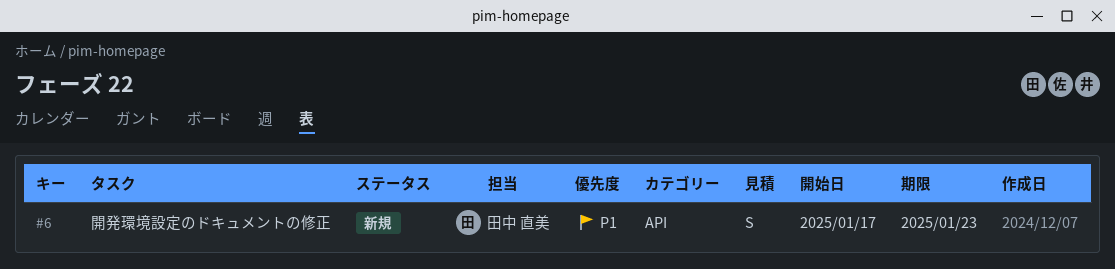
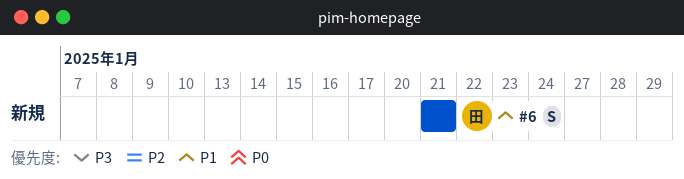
#6, start: Jan 17 -> Jan 21
#6, due: Jan 23 -> Jan 21

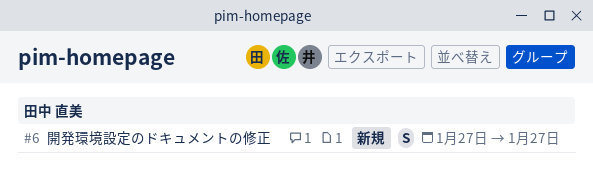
#6, start: Jan 21 -> Jan 27
#6, due: Jan 21 -> Jan 27

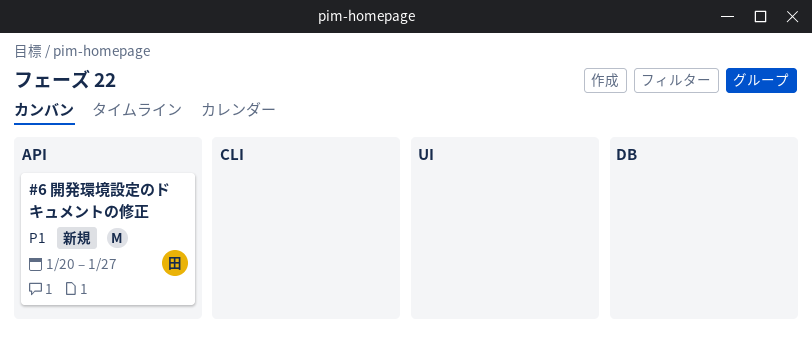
#6, estimate: S -> M
#6, start: Jan 27 -> Jan 20

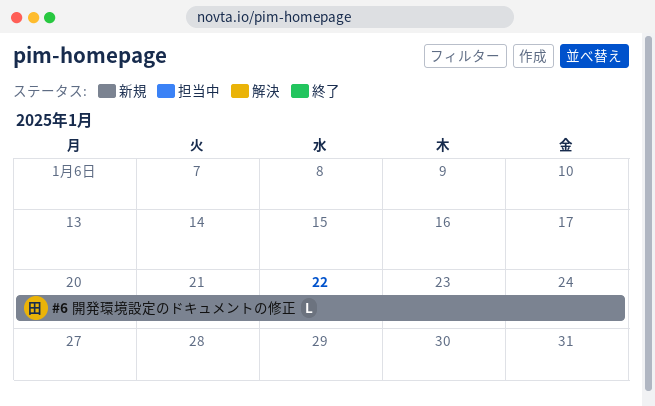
#6, estimate: M -> L
#6, due: Jan 27 -> Jan 24

